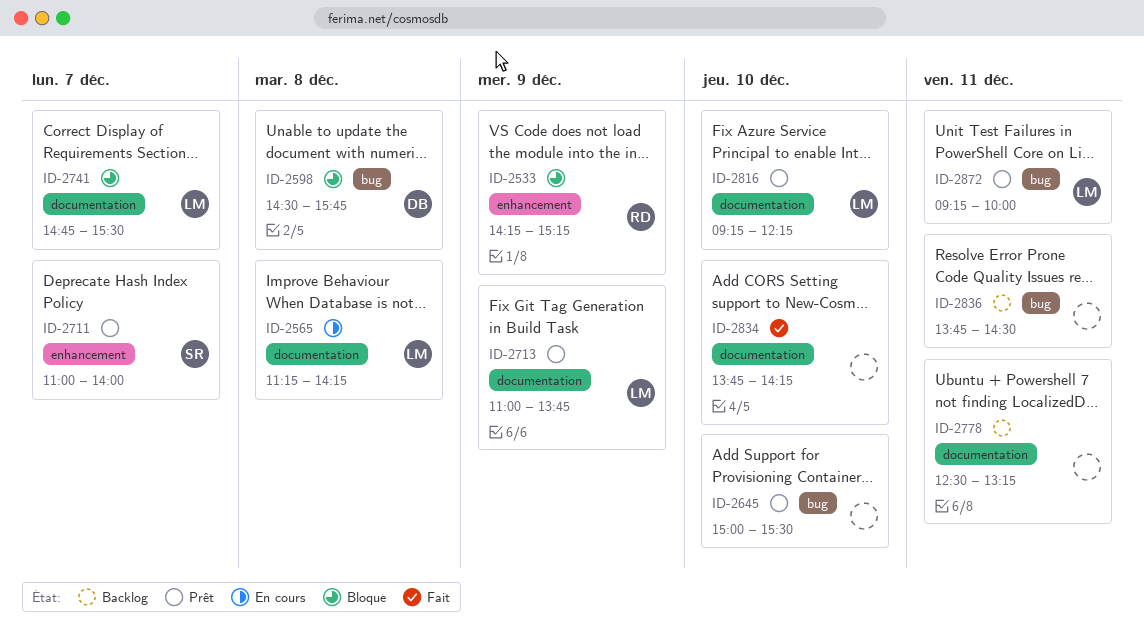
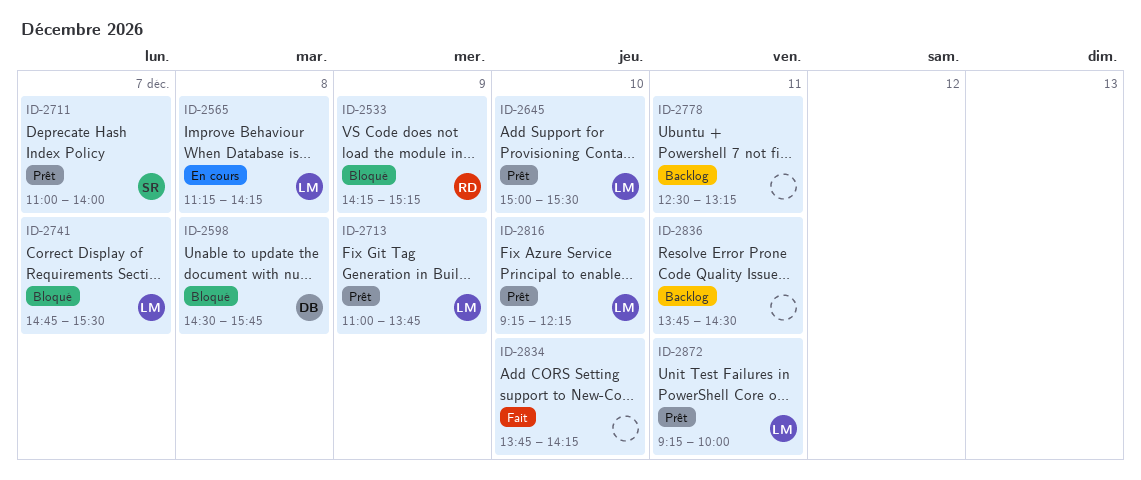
ID-2645, owner: none -> LM

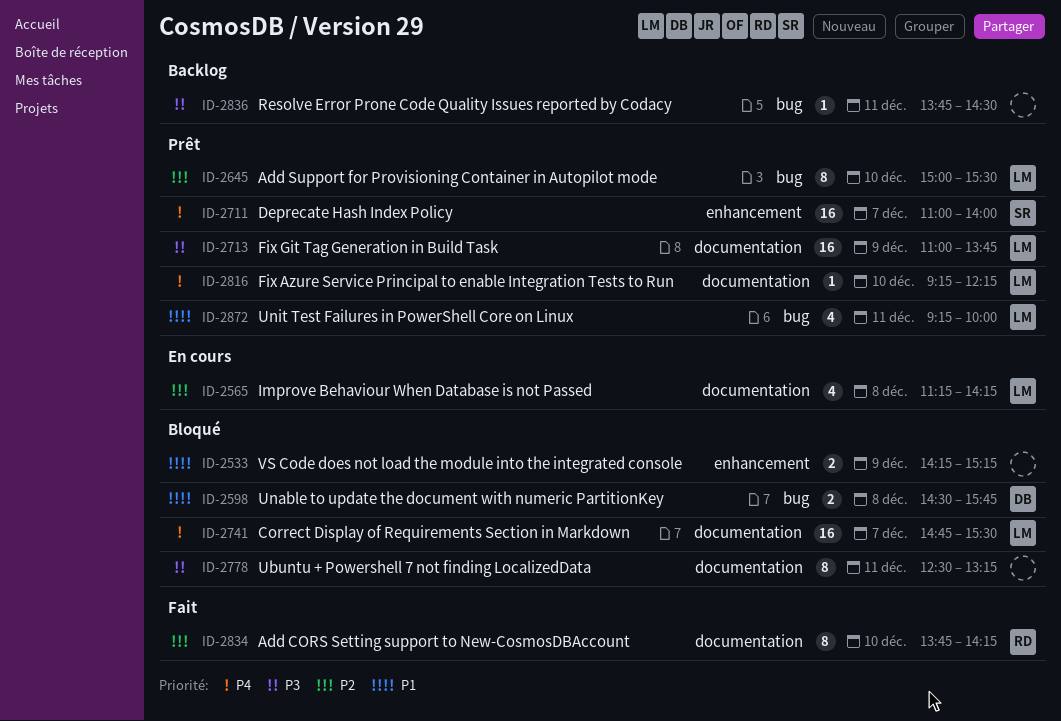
ID-2533, owner: RD -> none
ID-2778, status: Backlog -> Bloqué
ID-2834, owner: none -> RD

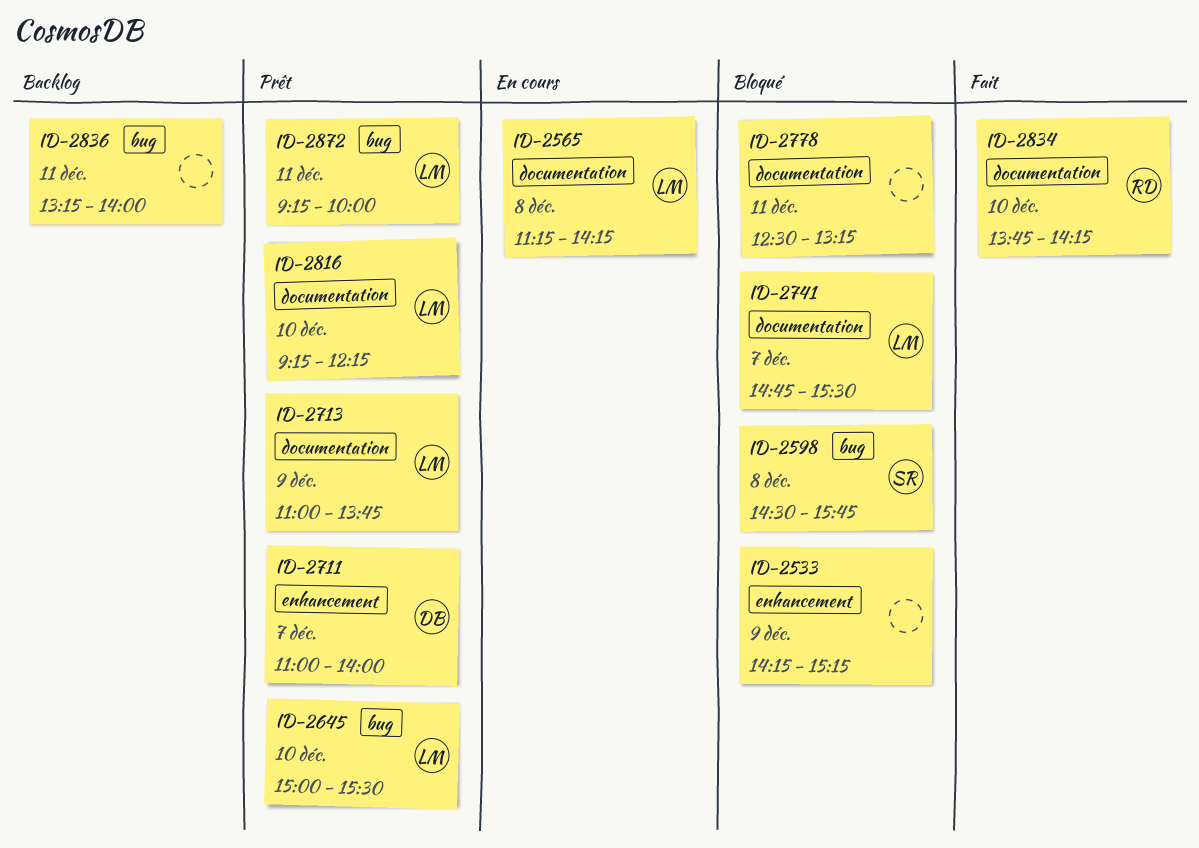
ID-2598, owner: DB -> SR
ID-2711, owner: SR -> DB
ID-2836, begins: 13:45 -> 13:15
ID-2836, ends: 14:30 -> 14:00

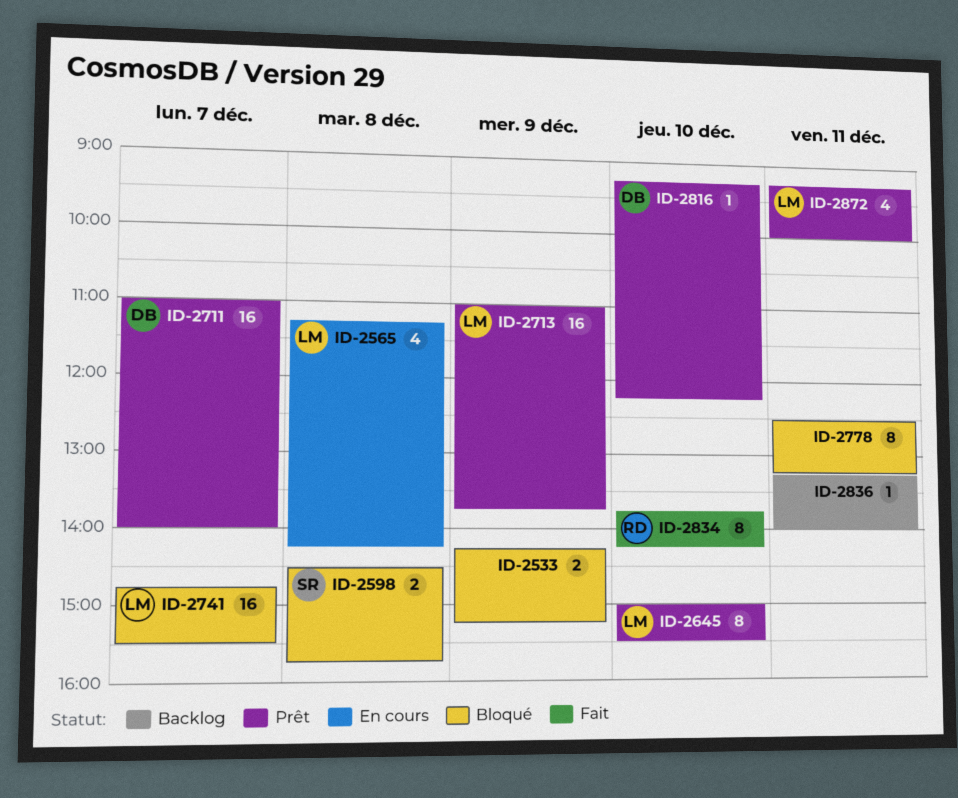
ID-2816, owner: LM -> DB

